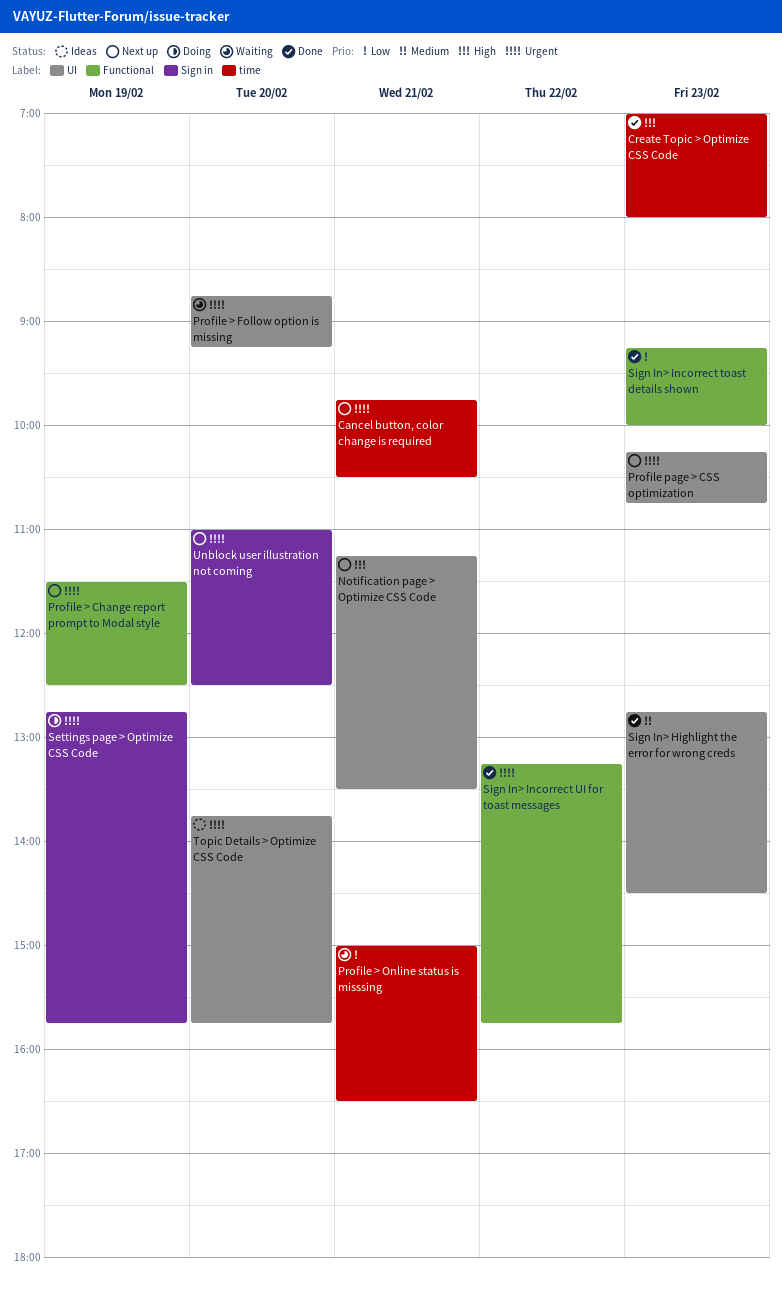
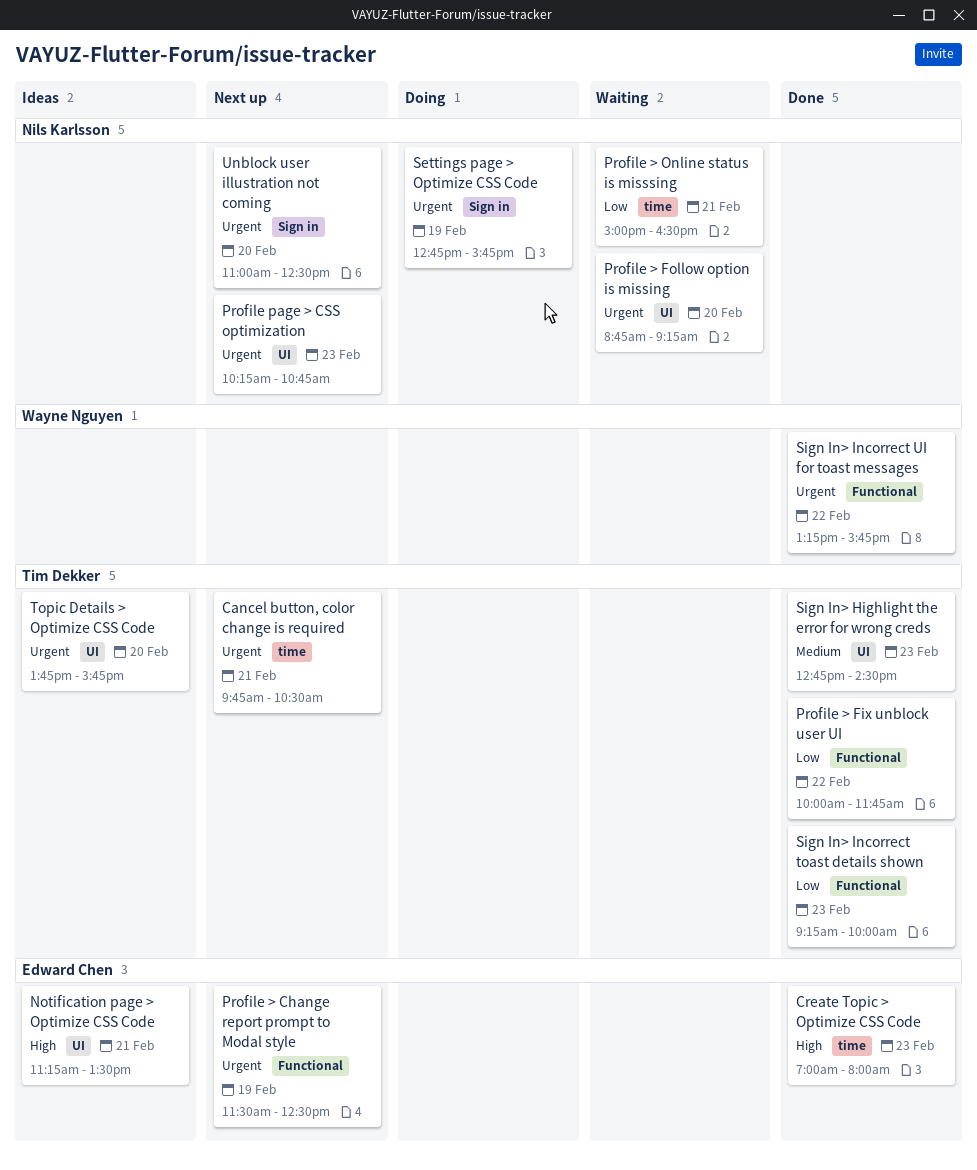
Notification page > Optimize CSS Code, status: Next up -> Ideas
Profile > Fix unblock user UI: none -> present

